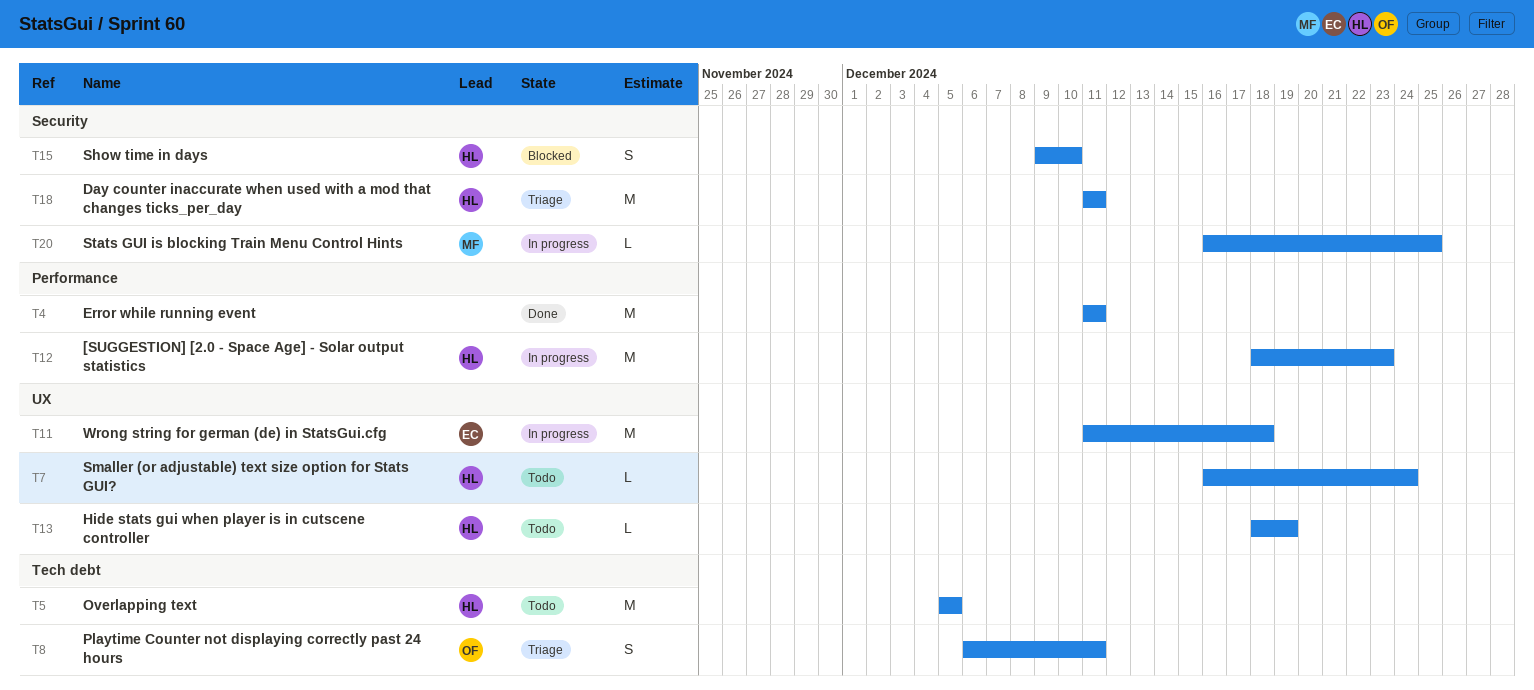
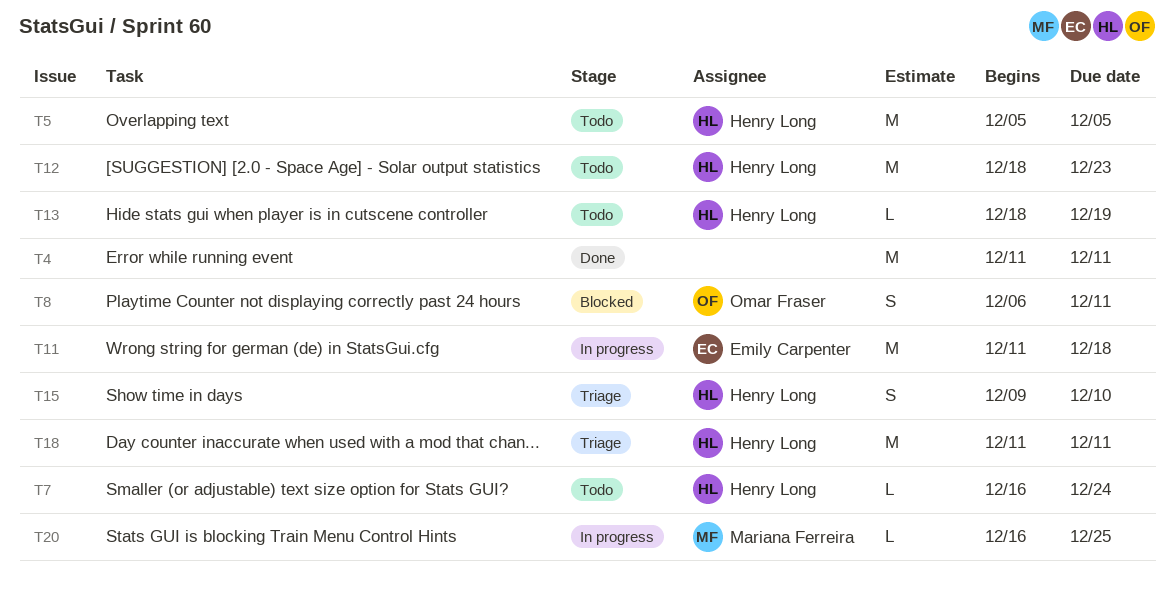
T8, status: Triage -> Blocked
T12, status: In progress -> Todo
T15, status: Blocked -> Triage

